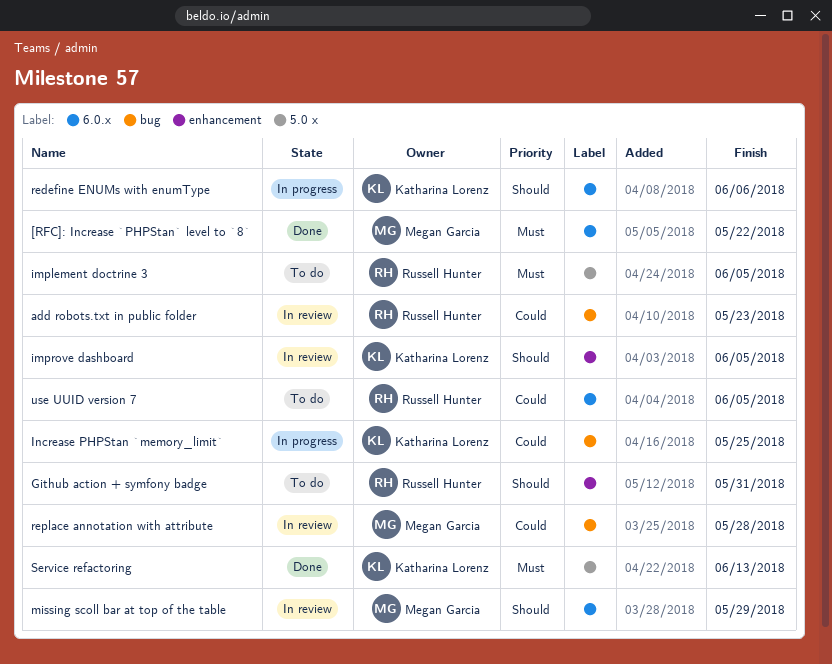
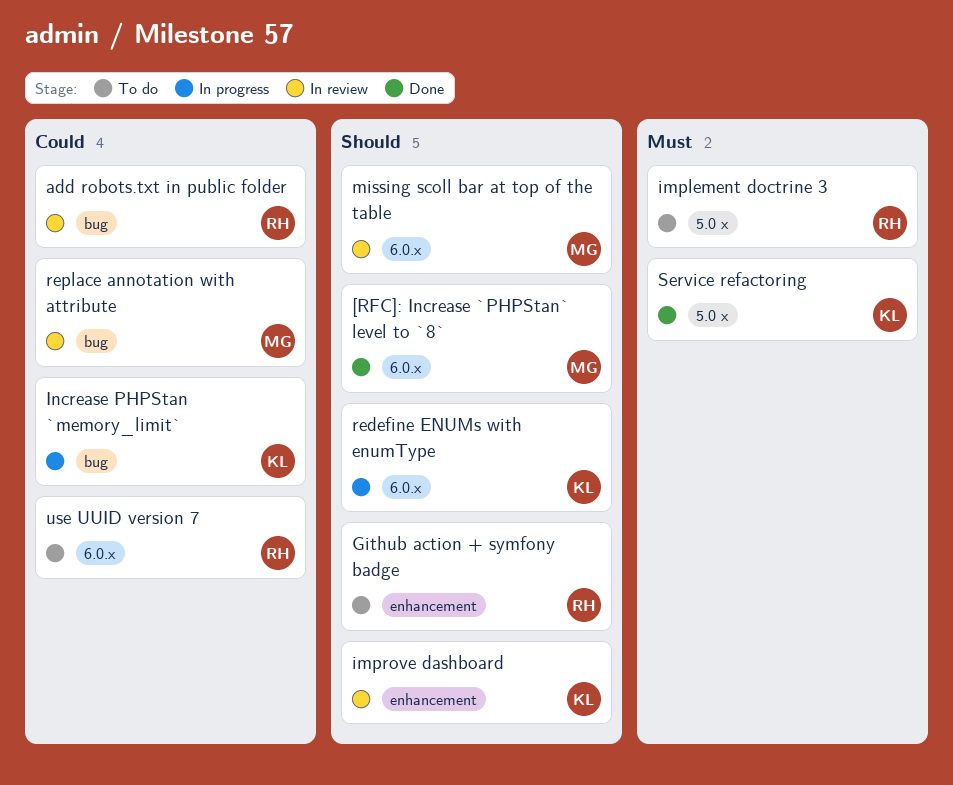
[RFC]: Increase `PHPStan` level to `8`, priority: Must -> Should

